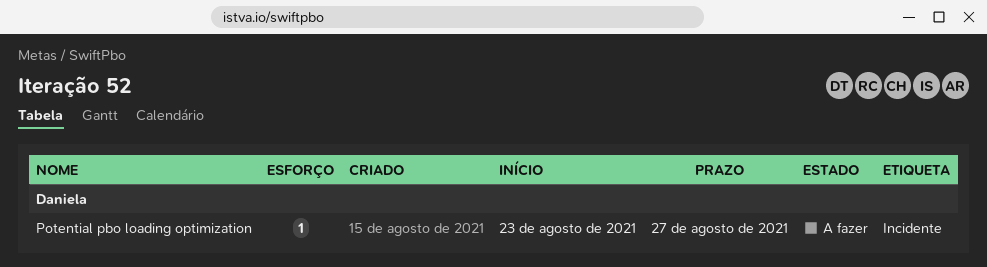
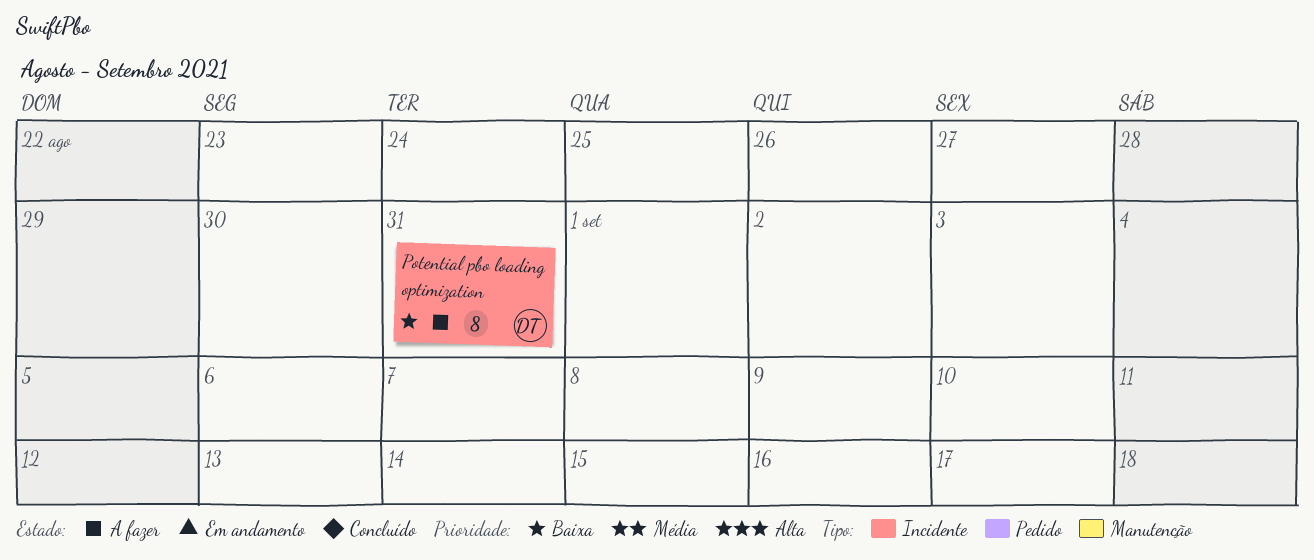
Potential pbo loading optimization, estimate: 1 -> 8
Potential pbo loading optimization, due: Aug 27 -> Aug 31

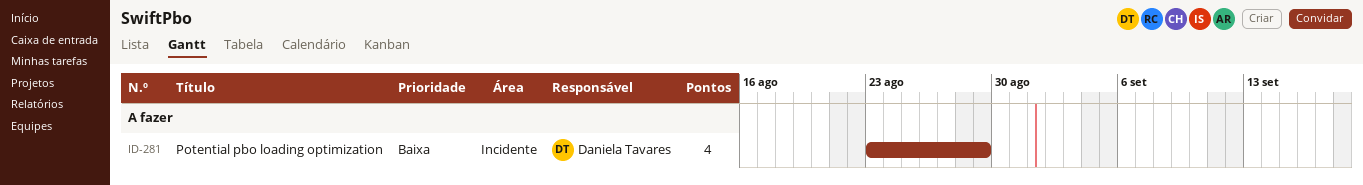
Potential pbo loading optimization, estimate: 8 -> 4
Potential pbo loading optimization, due: Aug 31 -> Aug 29

